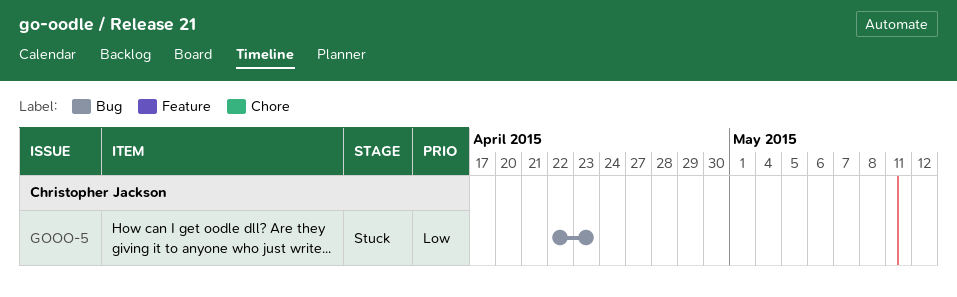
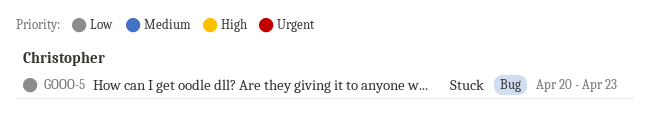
GOOO-5, start: Apr 22 -> Apr 20

